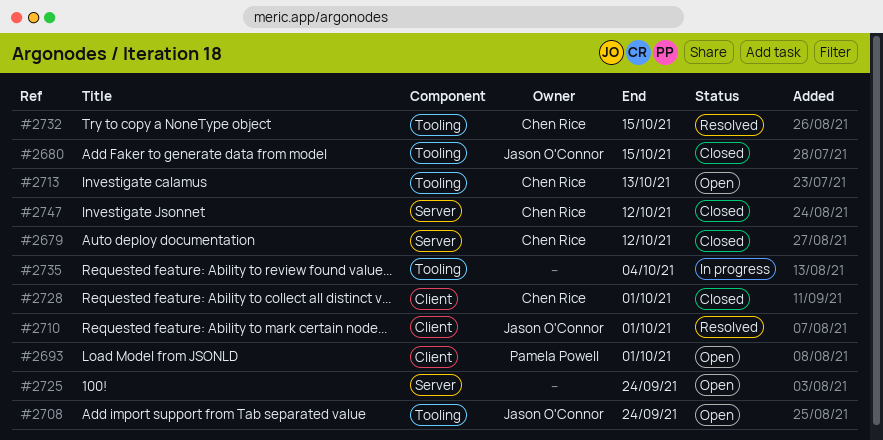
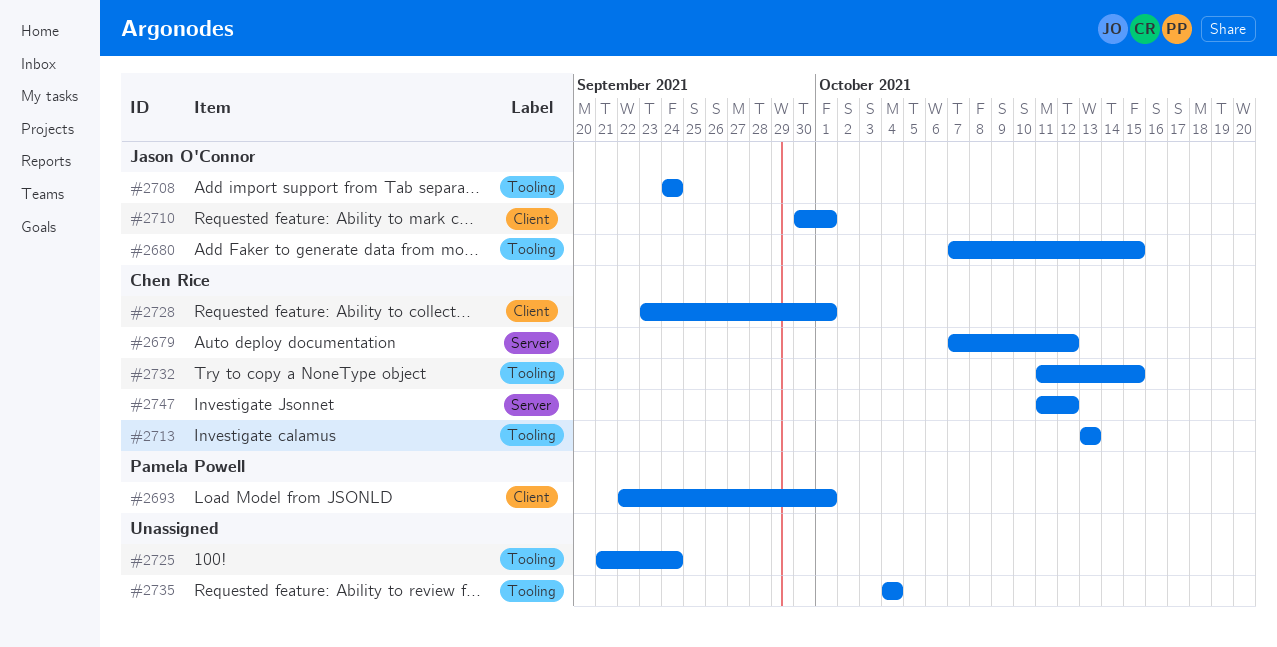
#2725, label: Server -> Tooling

